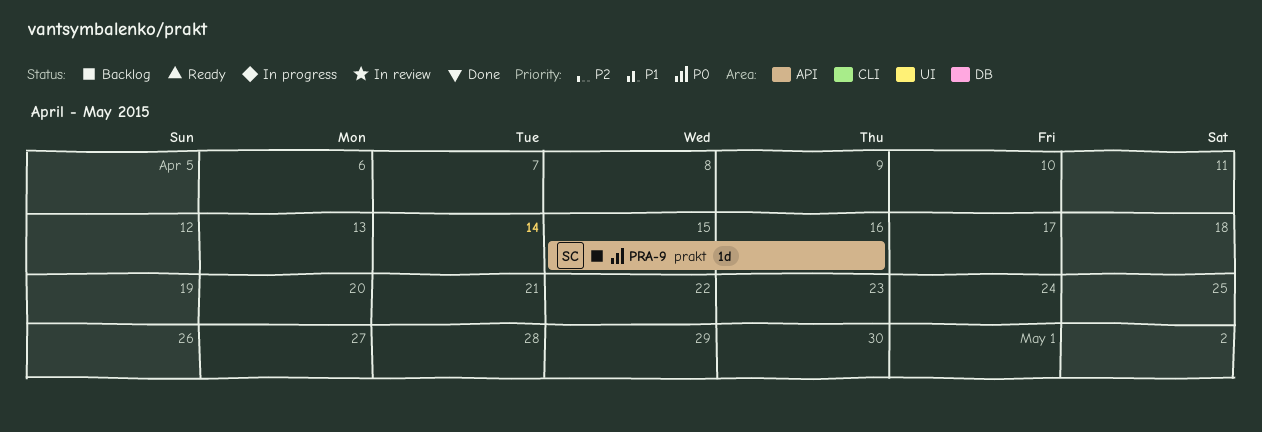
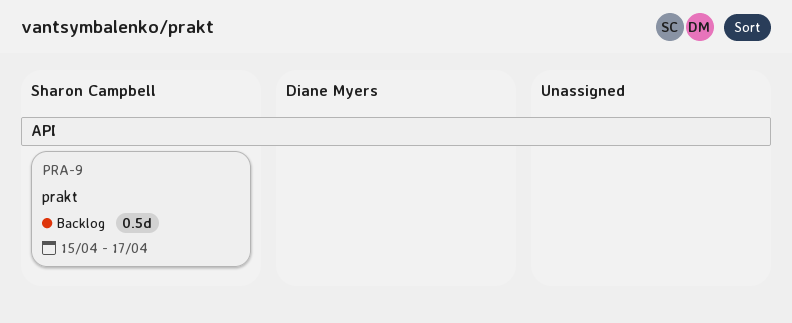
PRA-9, estimate: 1d -> 0.5d
PRA-9, due: Apr 16 -> Apr 17

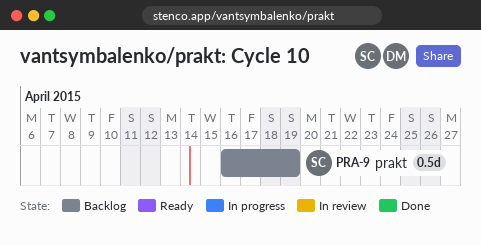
PRA-9, start: Apr 15 -> Apr 16
PRA-9, due: Apr 17 -> Apr 19

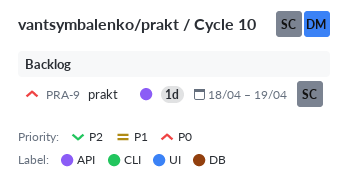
PRA-9, estimate: 0.5d -> 1d
PRA-9, start: Apr 16 -> Apr 18

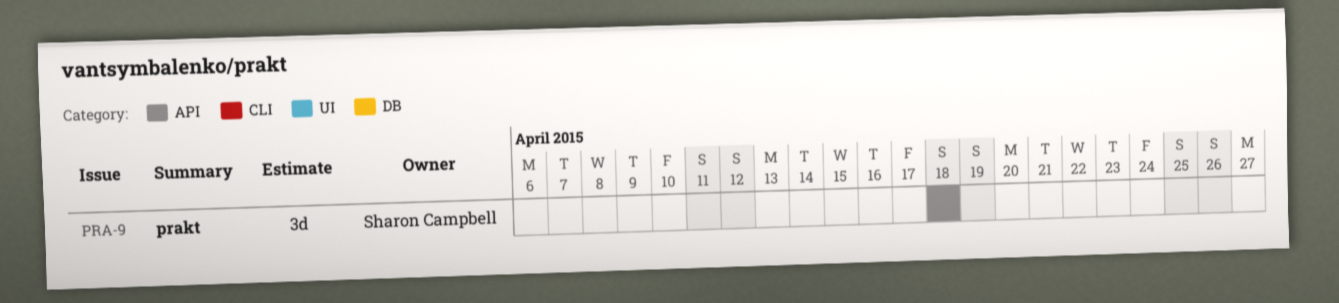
PRA-9, estimate: 1d -> 3d
PRA-9, due: Apr 19 -> Apr 18

